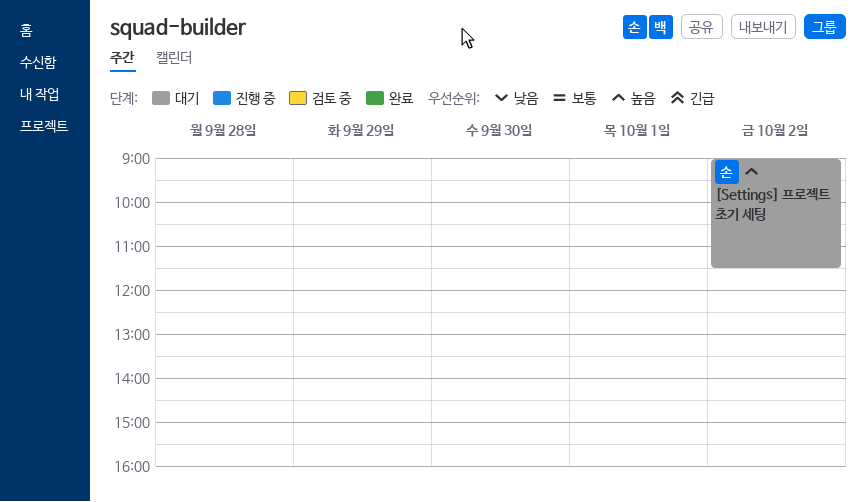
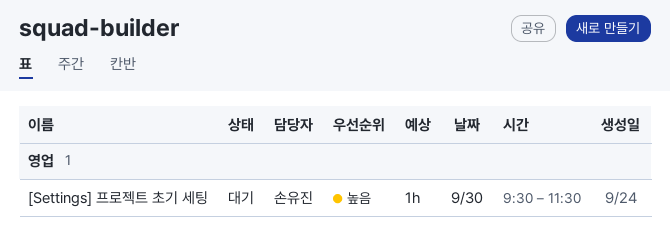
[Settings] 프로젝트 초기 세팅, day: Oct 2 -> Sep 30
[Settings] 프로젝트 초기 세팅, begins: 09:00 -> 09:30

